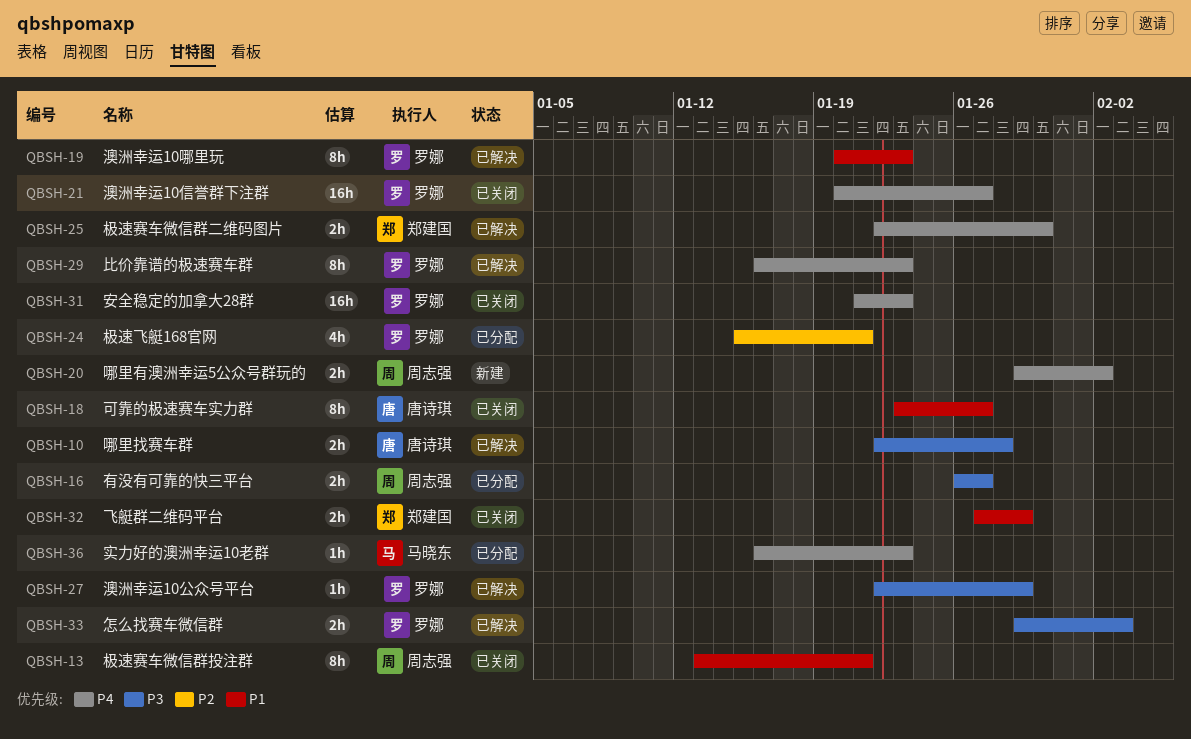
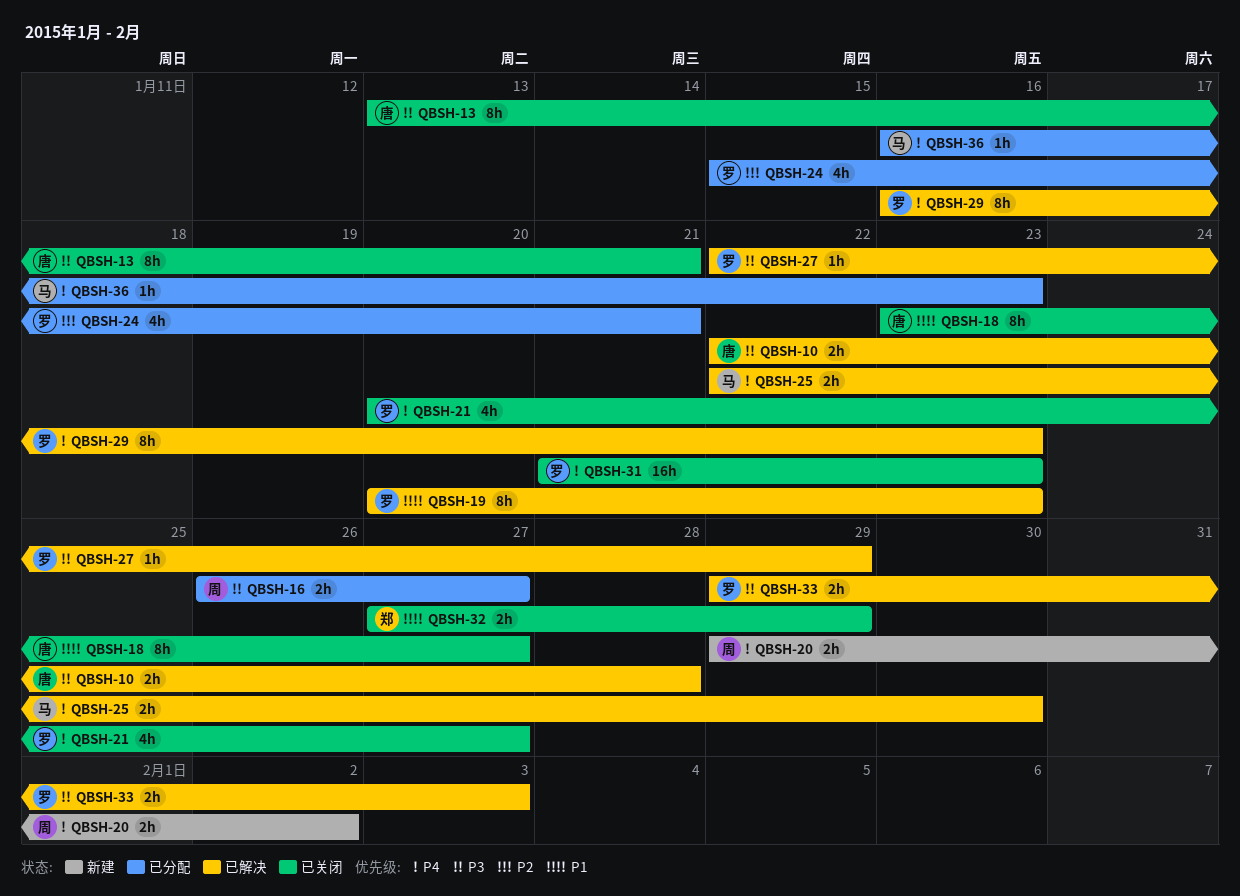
QBSH-13, owner: 周志强 -> 唐诗琪
QBSH-13, priority: P1 -> P3
QBSH-21, estimate: 16h -> 4h
QBSH-25, owner: 郑建国 -> 马晓东

